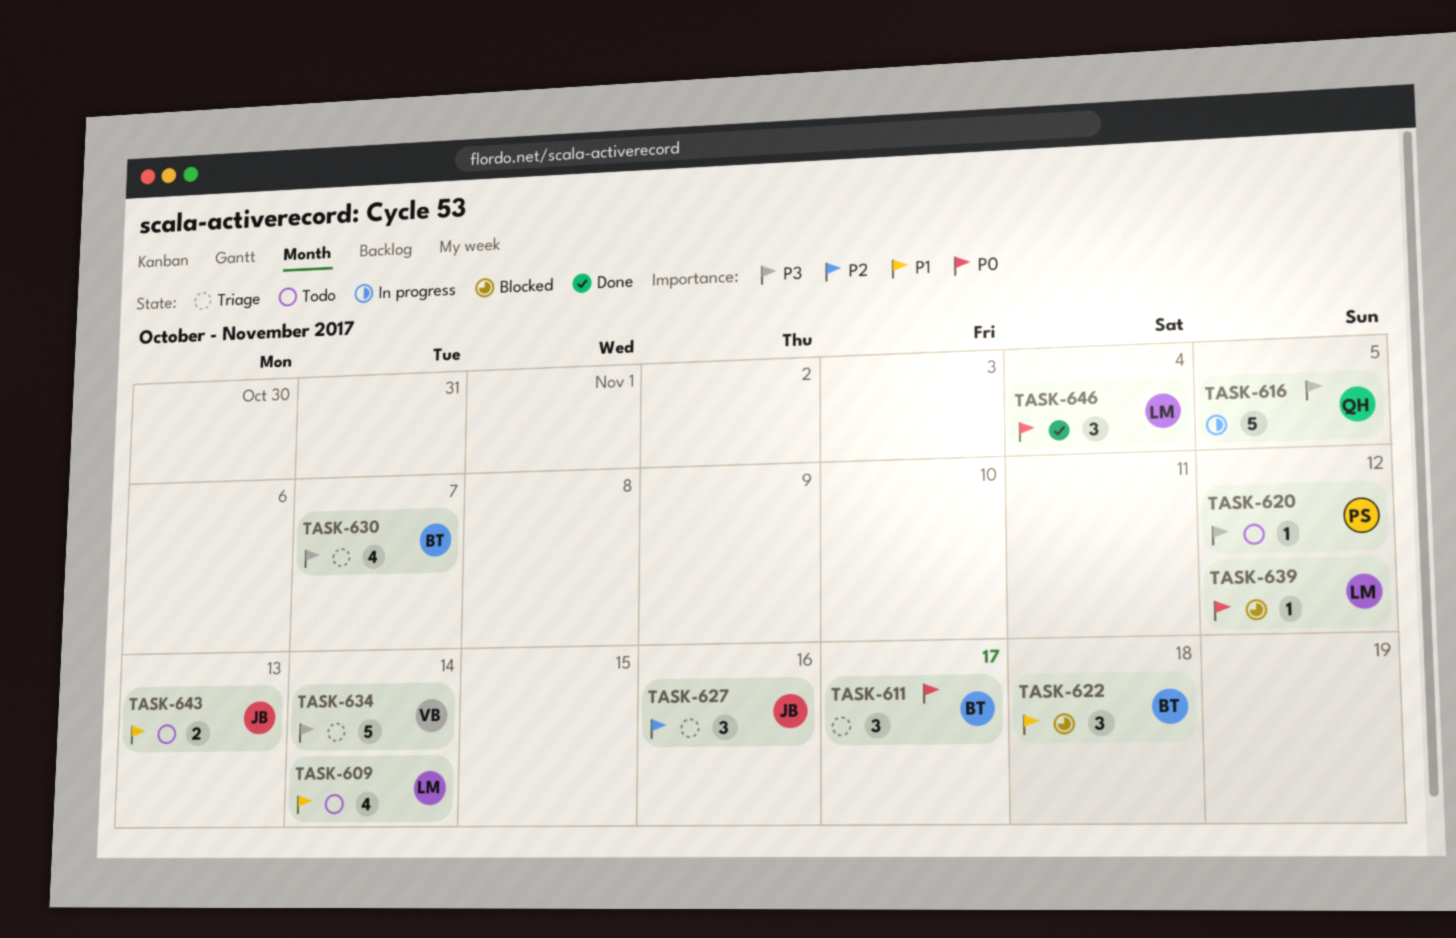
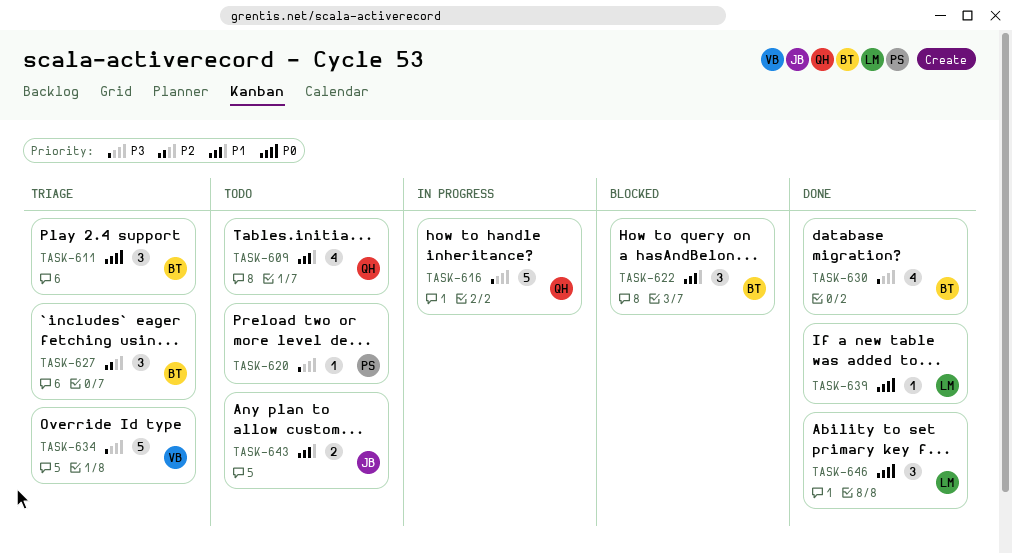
TASK-609, owner: LM -> QH
TASK-627, owner: JB -> BT
TASK-630, status: Triage -> Done
TASK-639, status: Blocked -> Done

